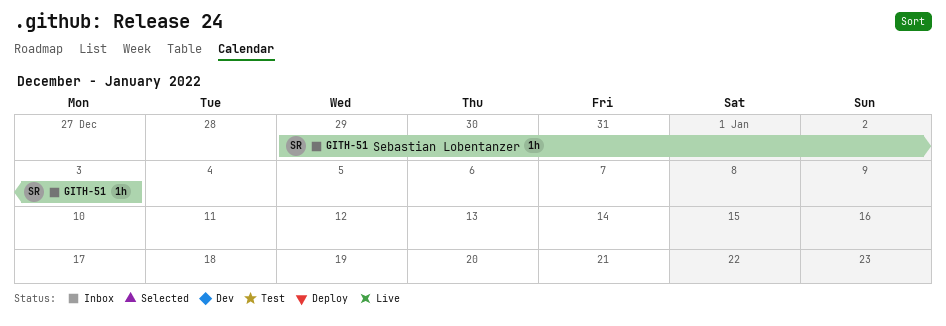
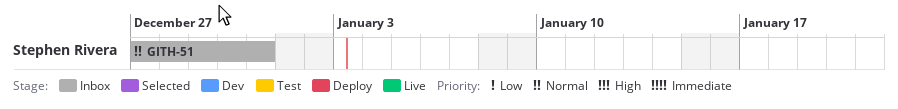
GITH-51, start: Dec 29 -> Dec 27
GITH-51, due: Jan 3 -> Dec 31

